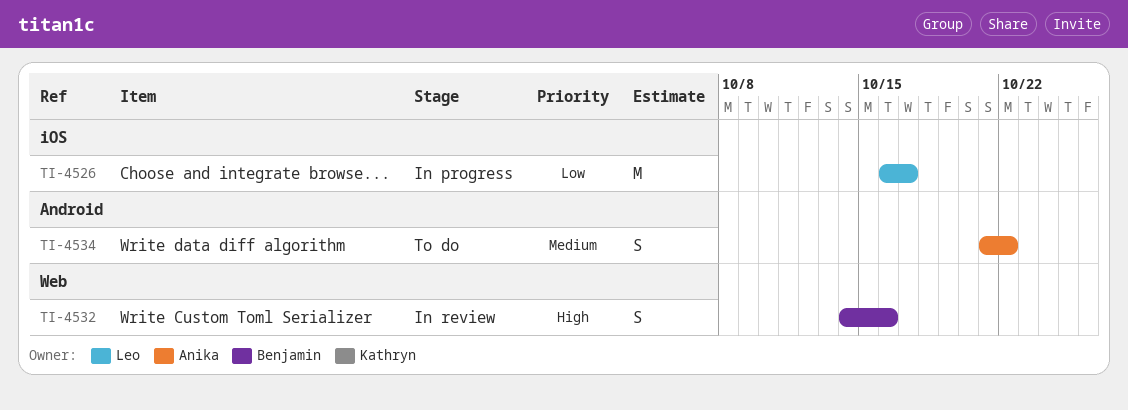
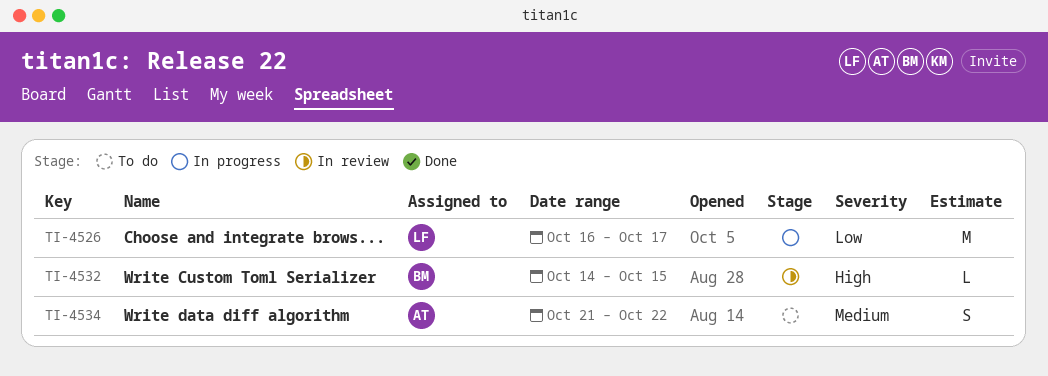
TI-4532, estimate: S -> L
TI-4532, due: Oct 16 -> Oct 15

